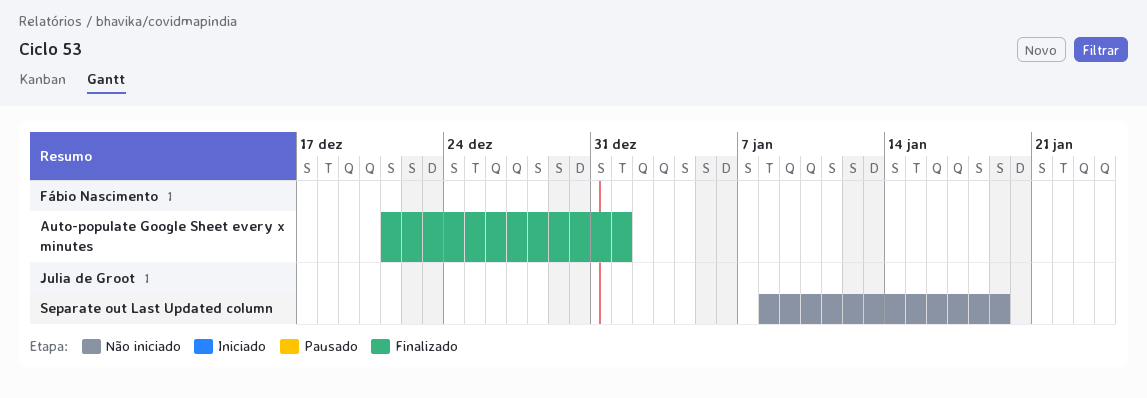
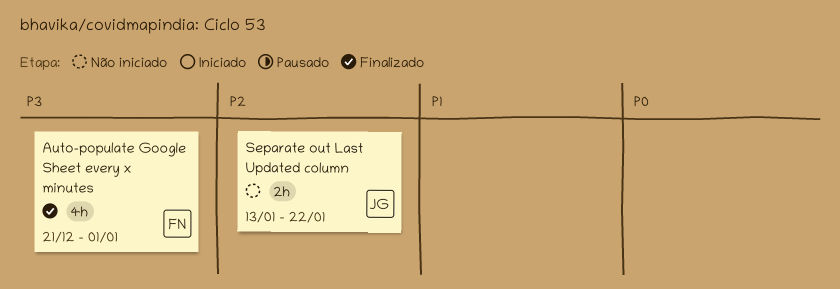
Separate out Last Updated column, start: Jan 8 -> Jan 13
Separate out Last Updated column, due: Jan 19 -> Jan 22

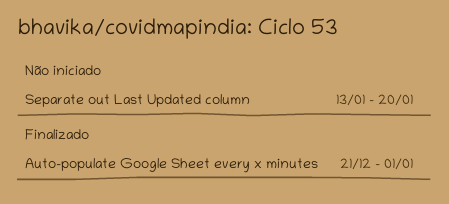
Separate out Last Updated column, due: Jan 22 -> Jan 20

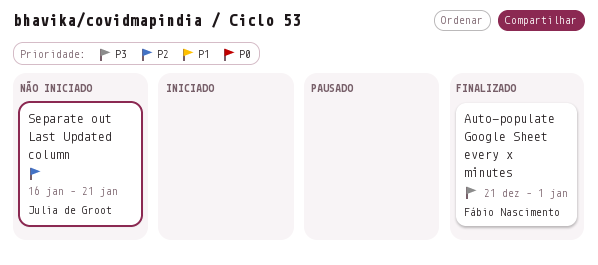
Separate out Last Updated column, start: Jan 13 -> Jan 16
Separate out Last Updated column, due: Jan 20 -> Jan 21

